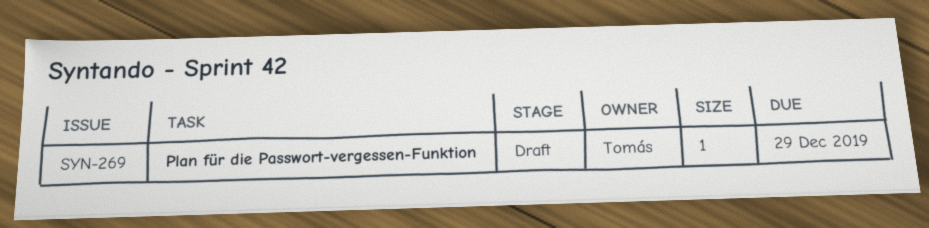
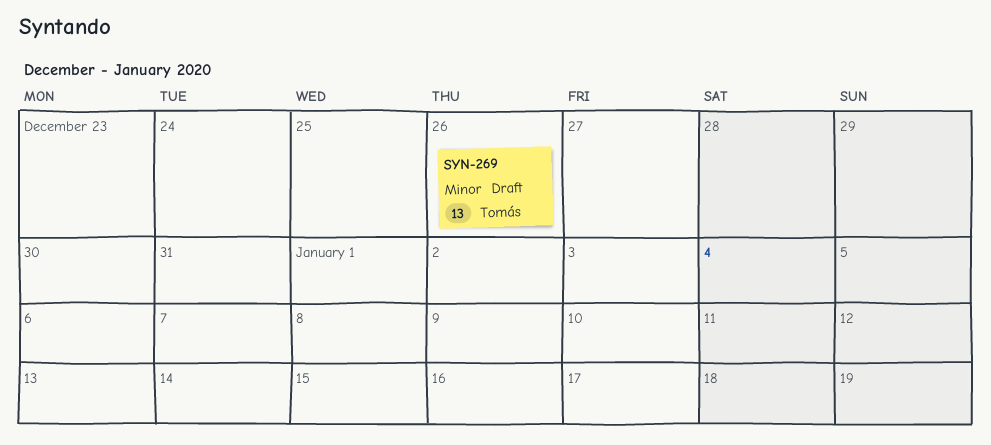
SYN-269, estimate: 1 -> 13
SYN-269, due: Dec 29 -> Dec 26

